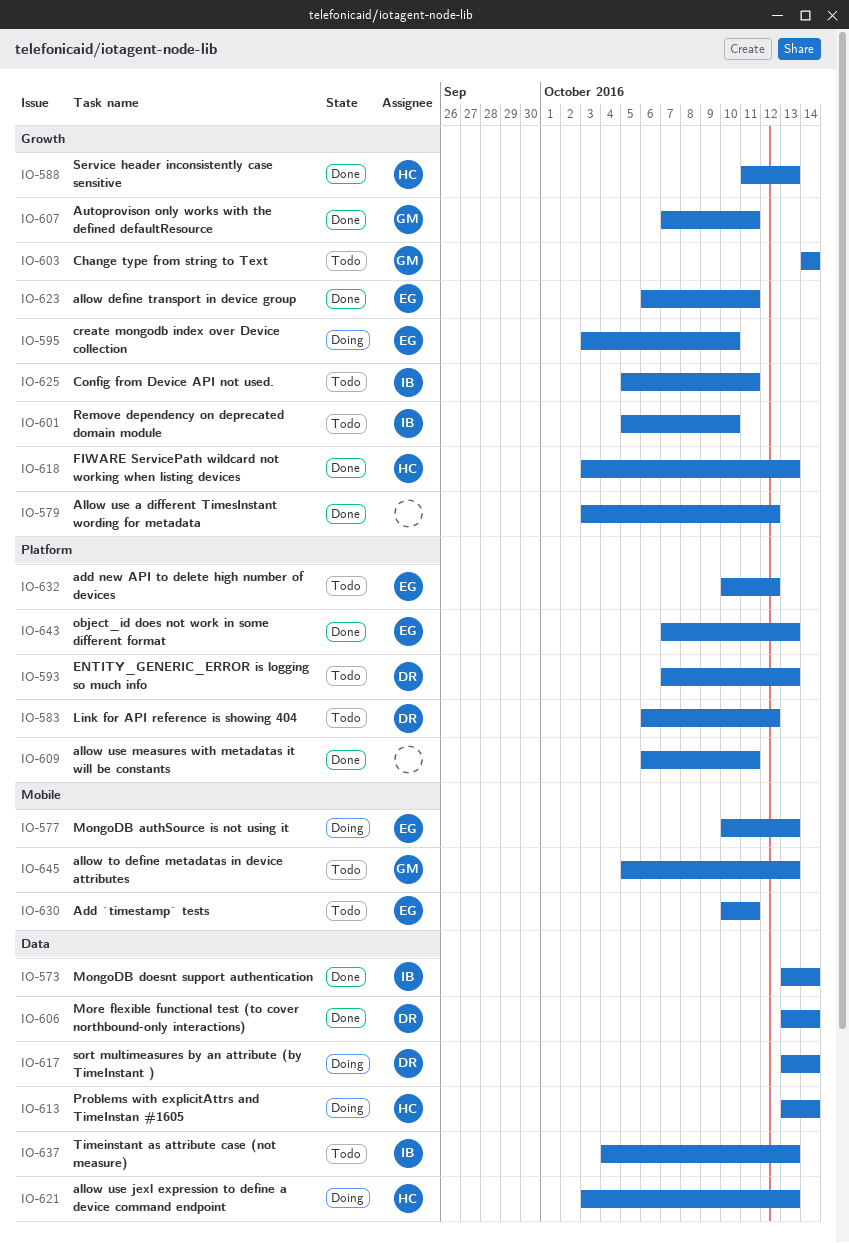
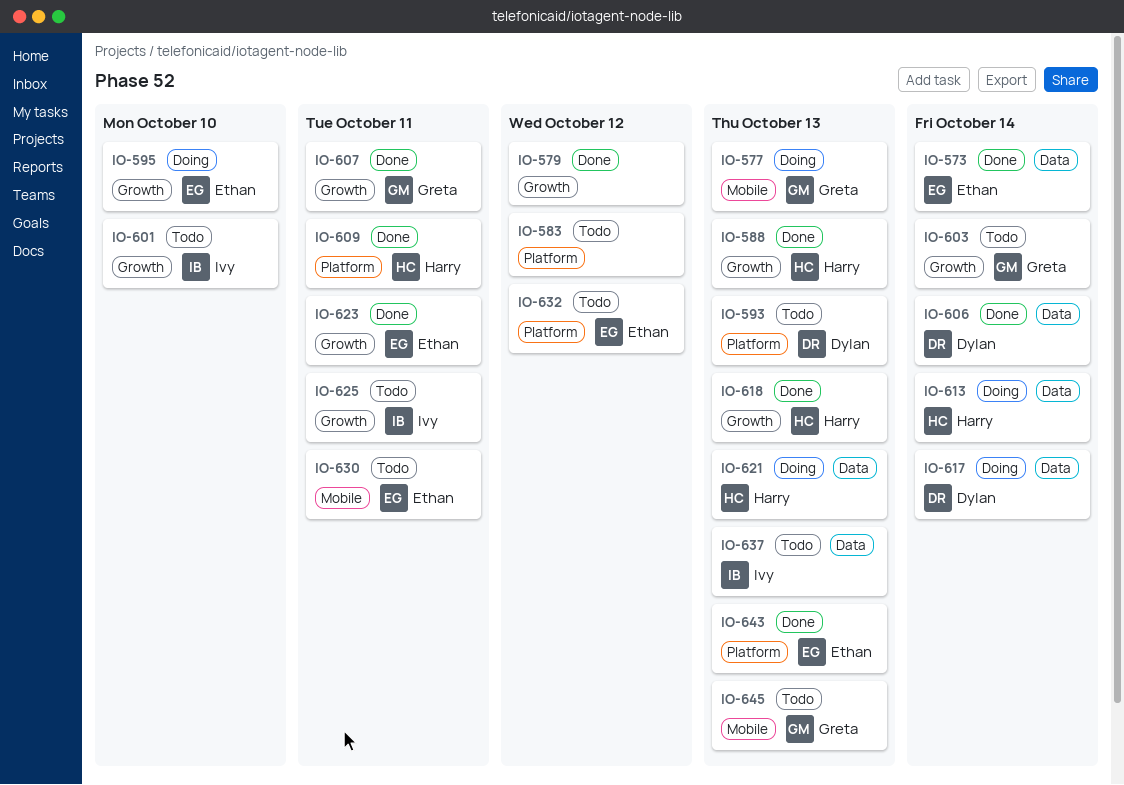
IO-573, owner: Ivy -> Ethan
IO-577, owner: Ethan -> Greta
IO-583, owner: Dylan -> none
IO-609, owner: none -> Harry

